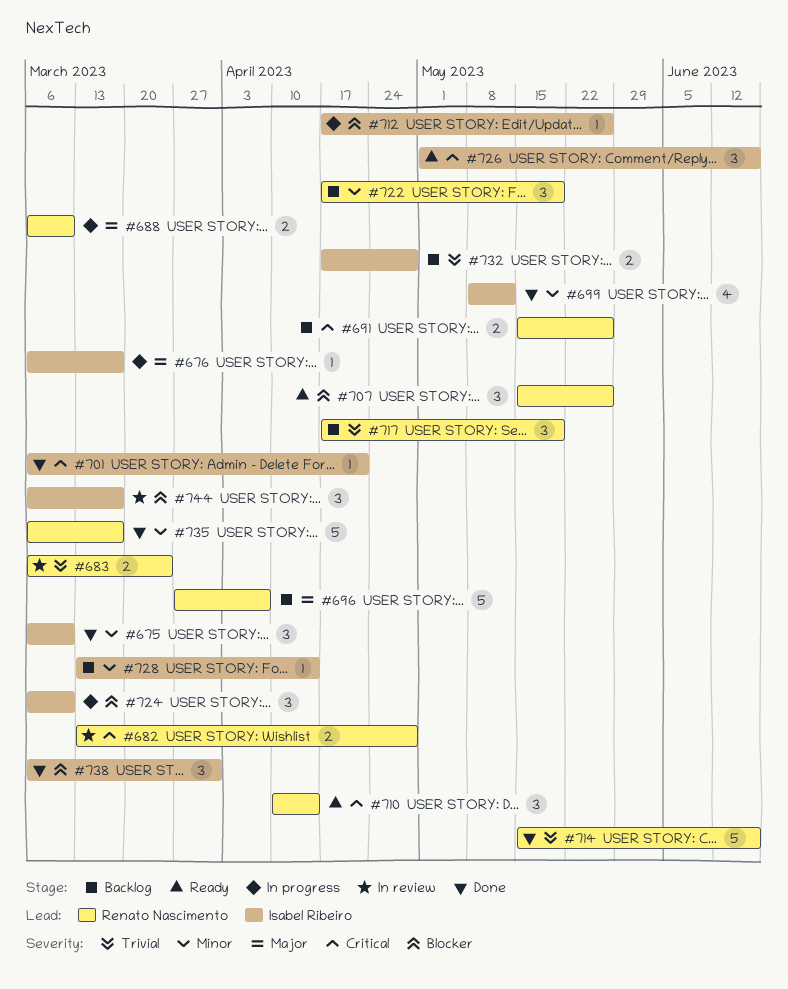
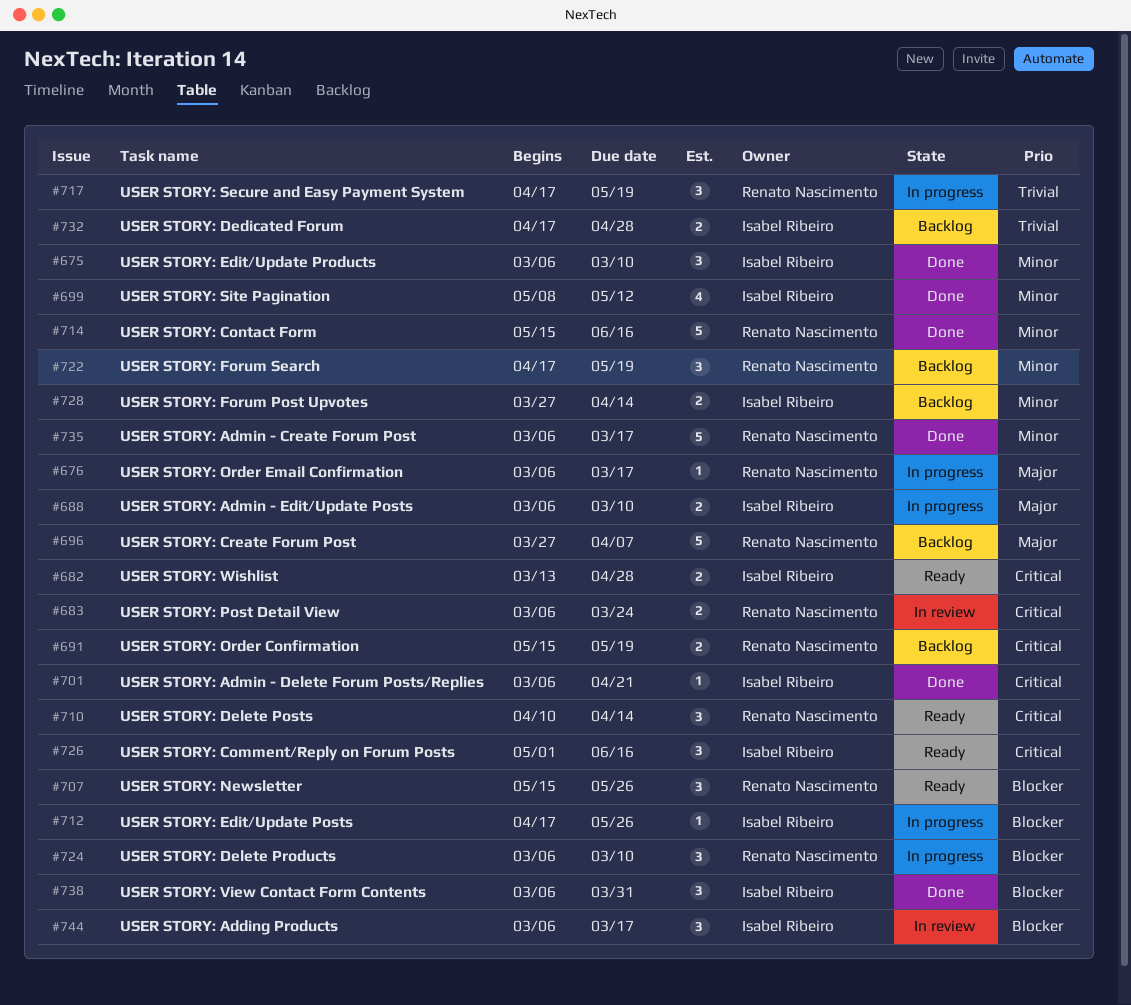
#676, owner: Isabel Ribeiro -> Renato Nascimento
#682, status: In review -> Ready
#682, owner: Renato Nascimento -> Isabel Ribeiro
#683, priority: Trivial -> Critical
#688, owner: Renato Nascimento -> Isabel Ribeiro
#691, due: May 26 -> May 19
#714, priority: Trivial -> Minor
#717, status: Backlog -> In progress
#724, owner: Isabel Ribeiro -> Renato Nascimento
#728, estimate: 1 -> 2
#728, start: Mar 13 -> Mar 27

